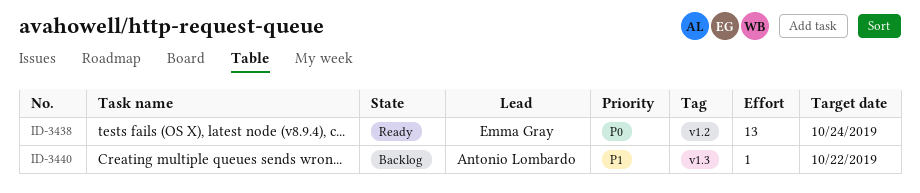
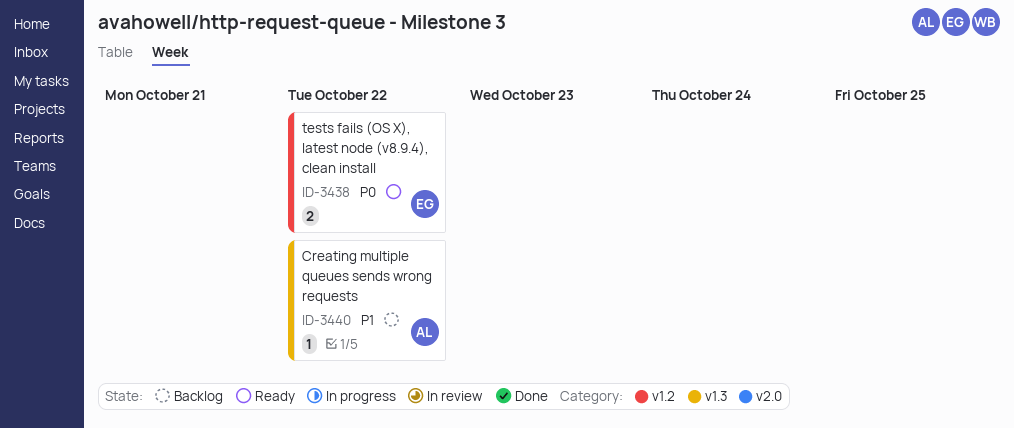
ID-3438, estimate: 13 -> 2
ID-3438, due: Oct 24 -> Oct 22

